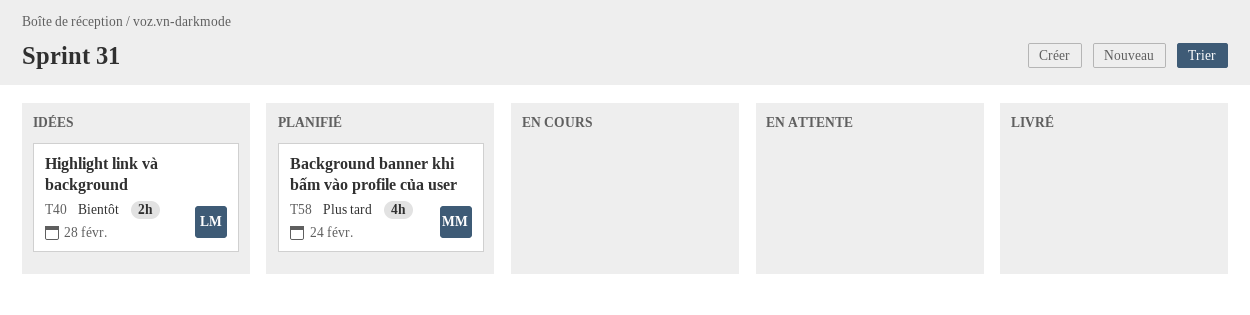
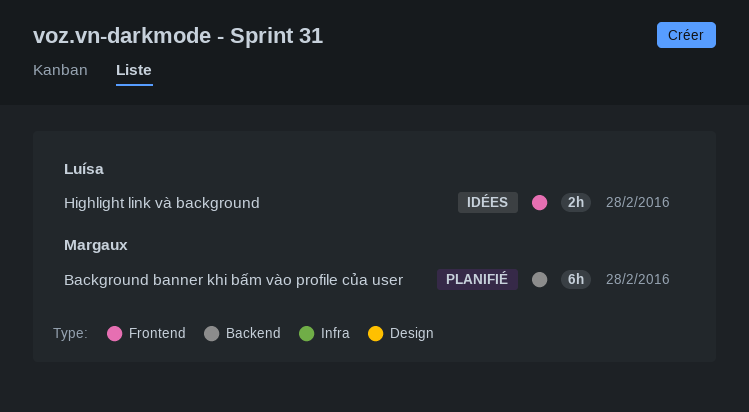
Background banner khi bấm vào profile của user, estimate: 4h -> 6h
Background banner khi bấm vào profile của user, due: Feb 24 -> Feb 28

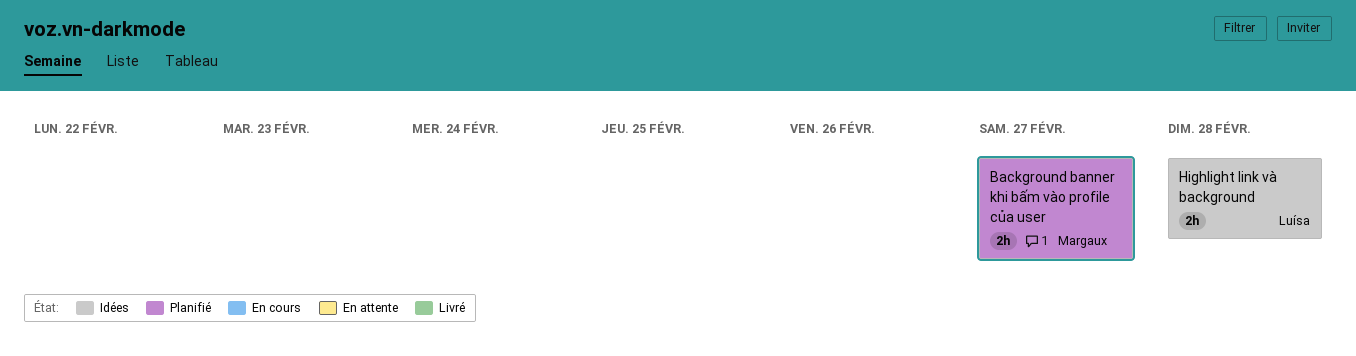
Background banner khi bấm vào profile của user, estimate: 6h -> 2h
Background banner khi bấm vào profile của user, due: Feb 28 -> Feb 27

